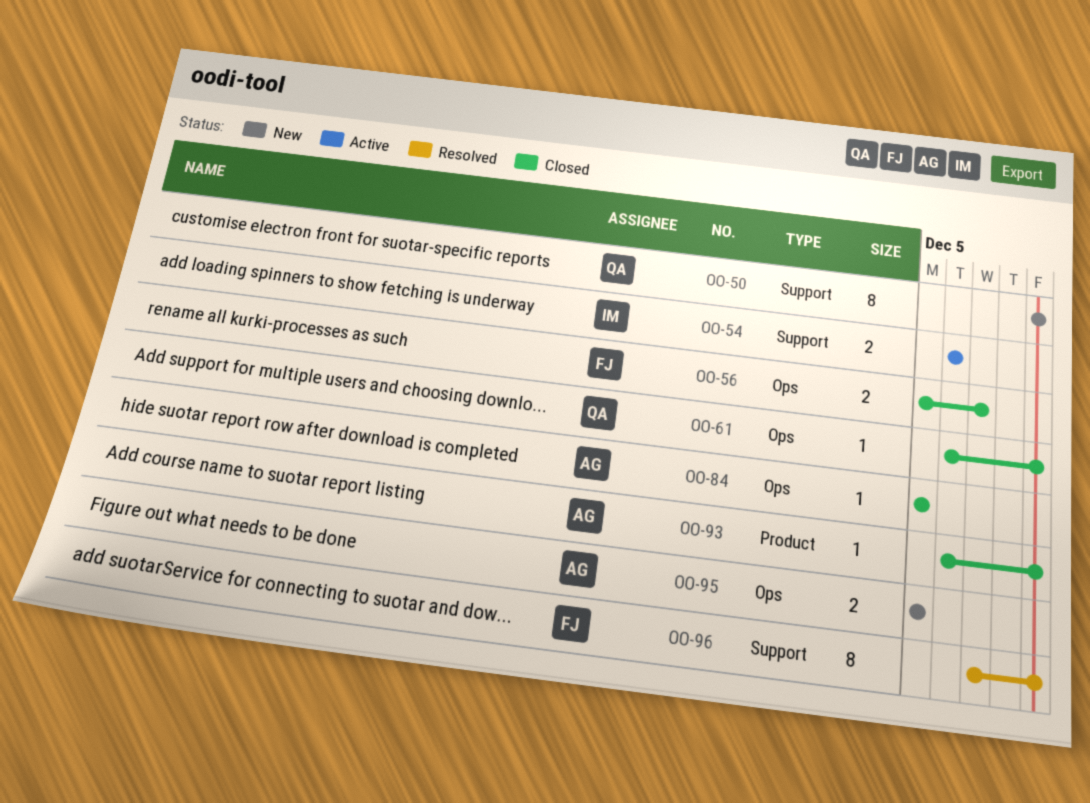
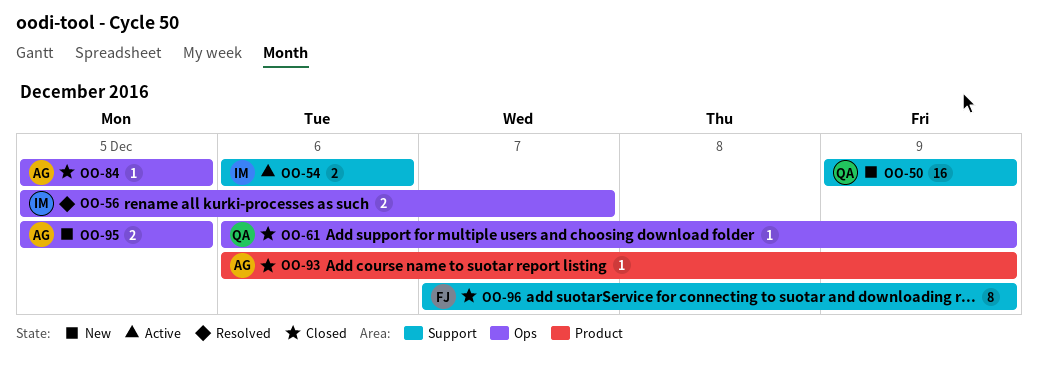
OO-50, estimate: 8 -> 16
OO-56, status: Closed -> Resolved
OO-56, owner: FJ -> IM
OO-96, status: Resolved -> Closed

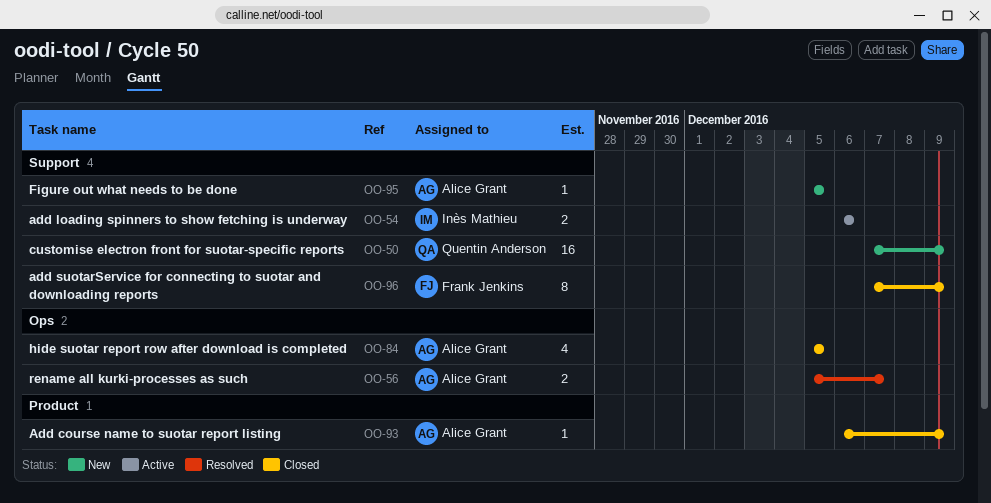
OO-50, start: Dec 9 -> Dec 7
OO-56, owner: Inès Mathieu -> Alice Grant
OO-61: present -> none
OO-84, estimate: 1 -> 4
OO-95, label: Ops -> Support
OO-95, estimate: 2 -> 1

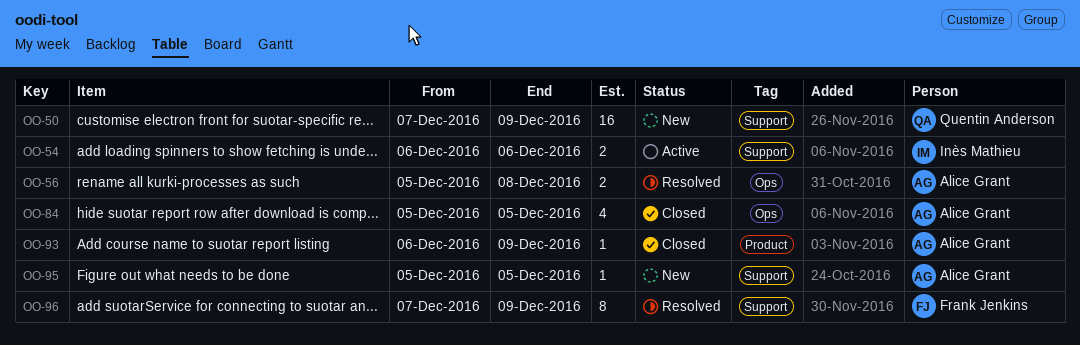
OO-56, due: Dec 7 -> Dec 8
OO-96, status: Closed -> Resolved

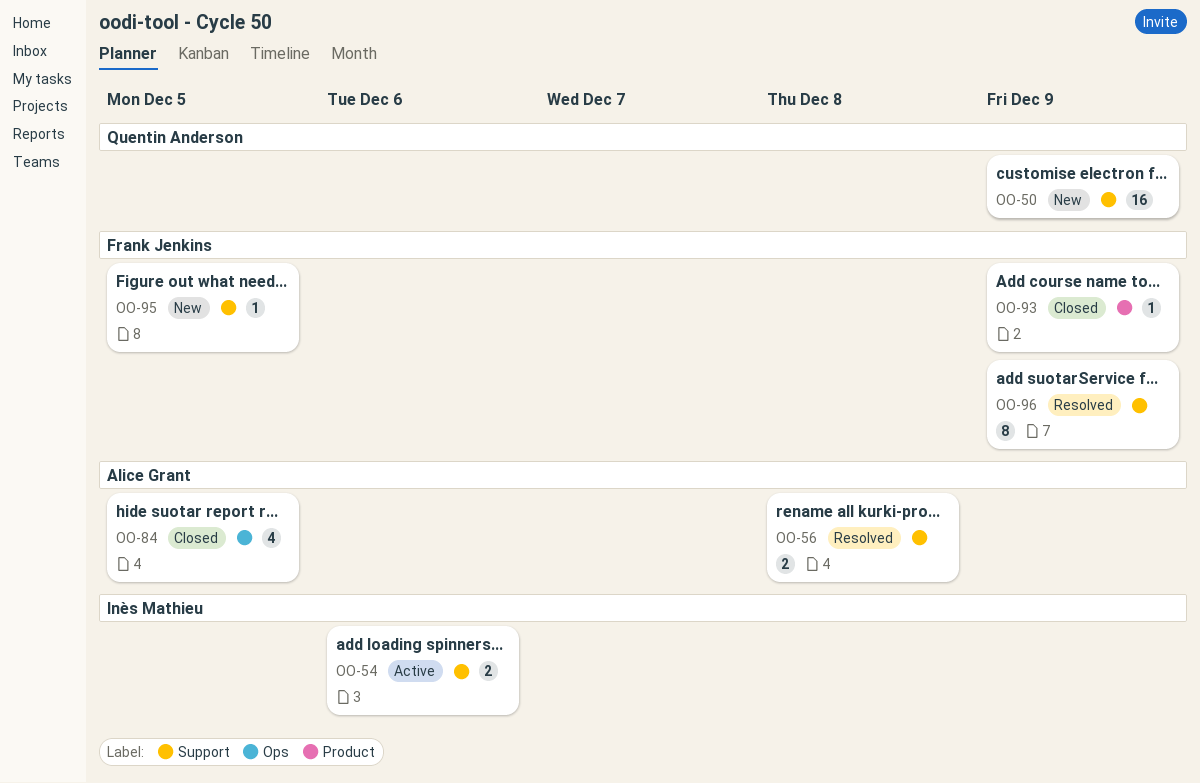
OO-56, label: Ops -> Support
OO-93, owner: Alice Grant -> Frank Jenkins
OO-95, owner: Alice Grant -> Frank Jenkins

